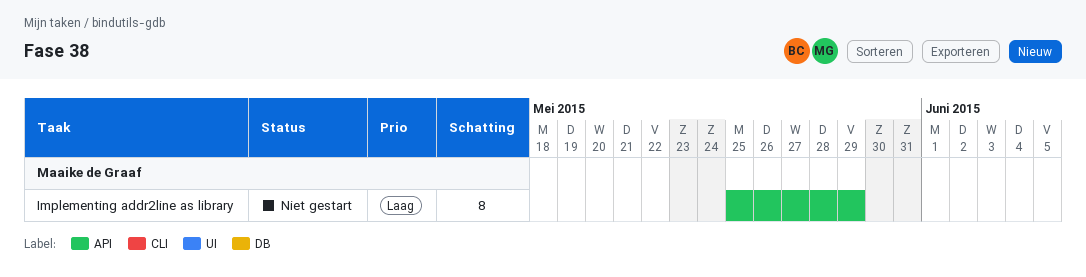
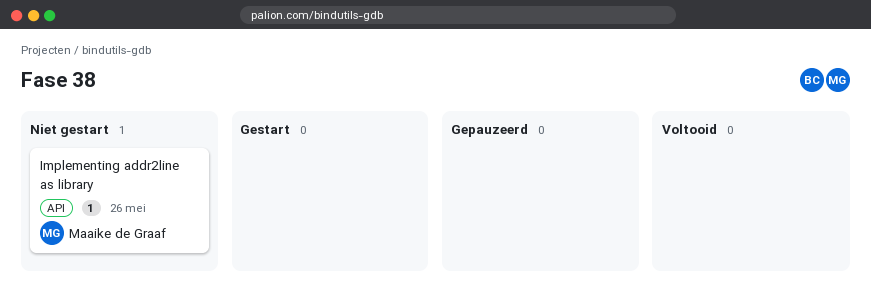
Implementing addr2line as library, estimate: 8 -> 1
Implementing addr2line as library, due: May 29 -> May 26

